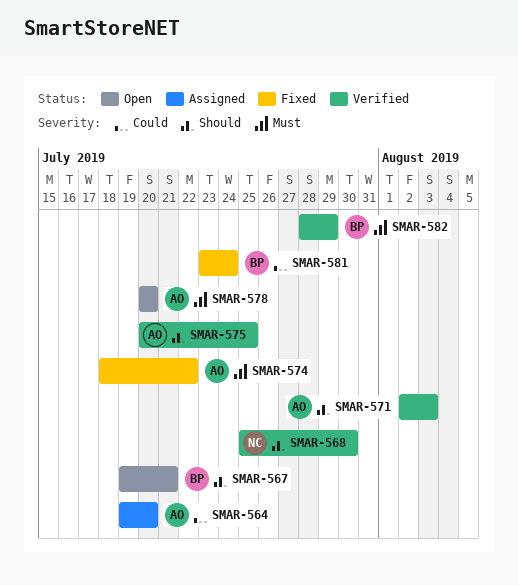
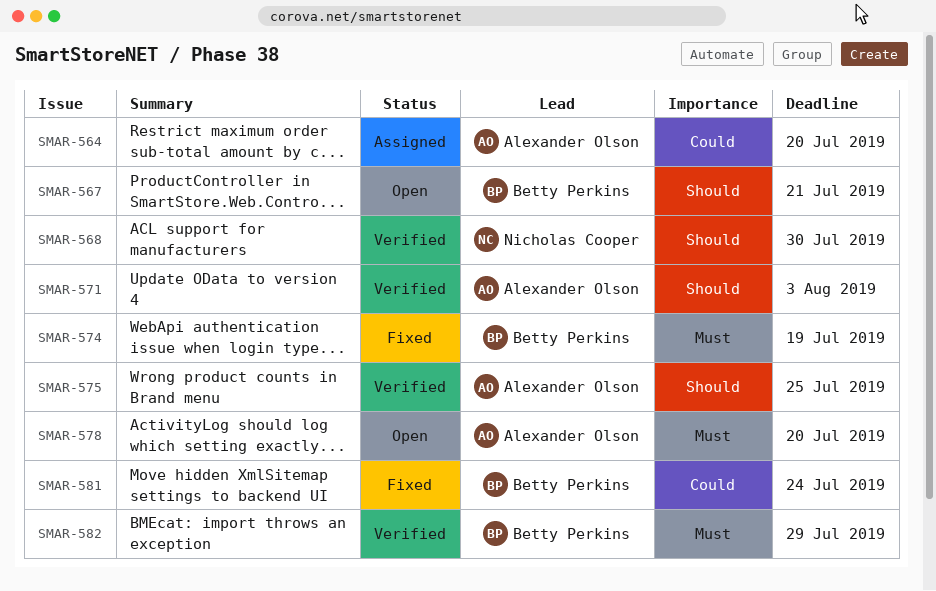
SMAR-574, owner: Alexander Olson -> Betty Perkins
SMAR-574, due: Jul 22 -> Jul 19

